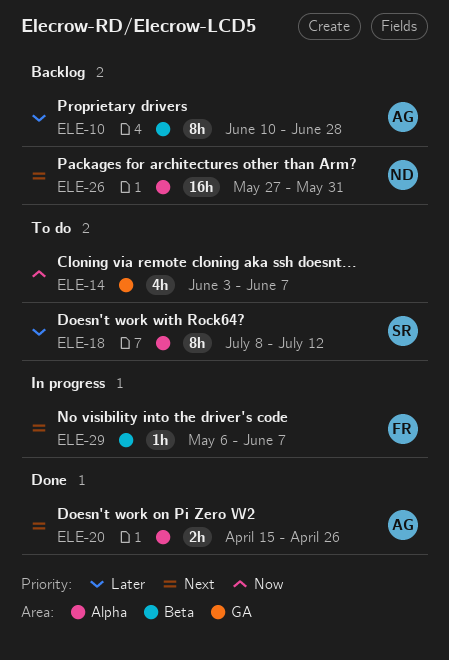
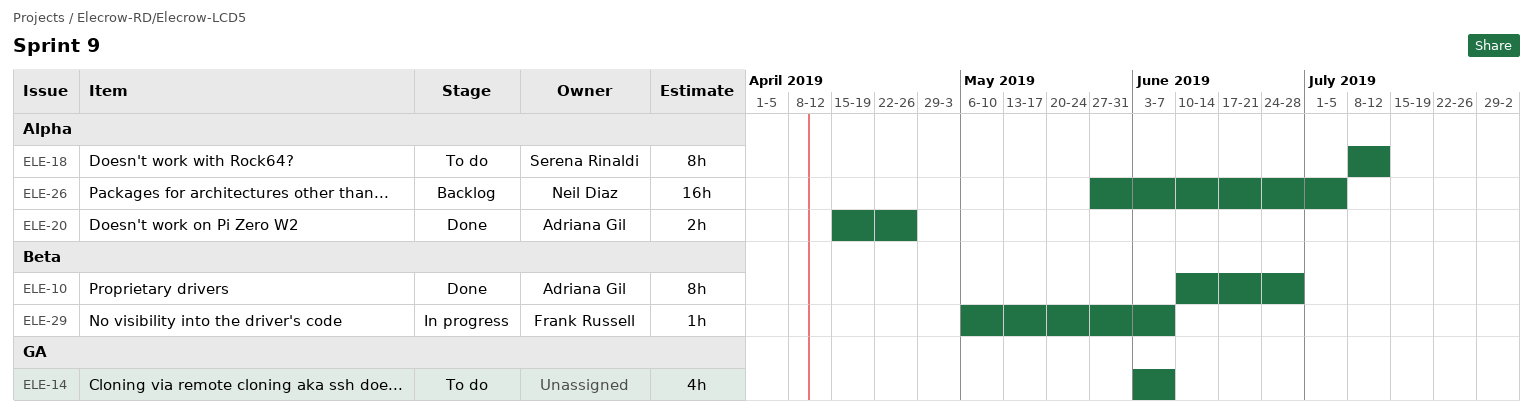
ELE-10, status: Backlog -> Done
ELE-26, due: May 31 -> Jul 5

